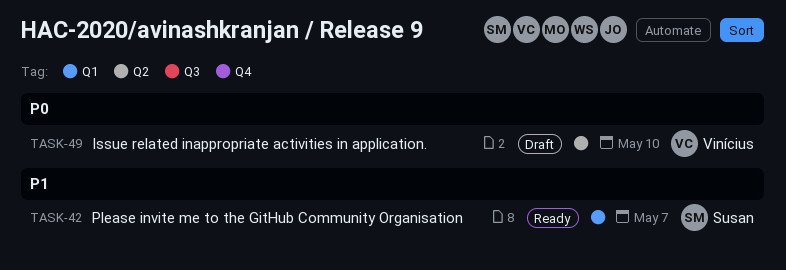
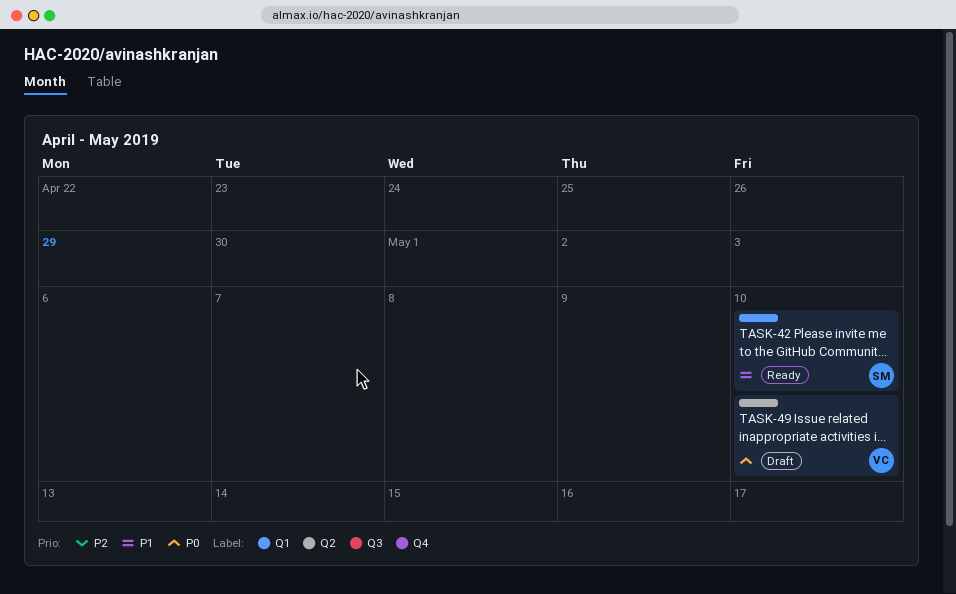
TASK-42, due: May 7 -> May 10

